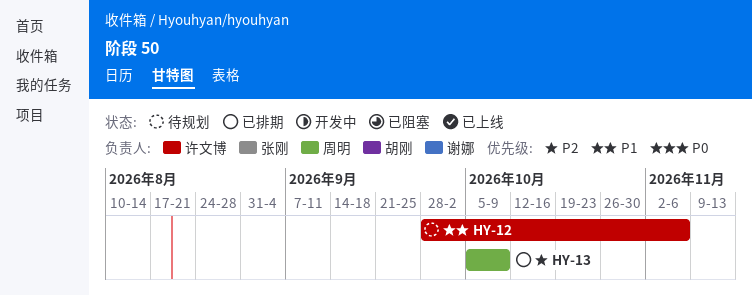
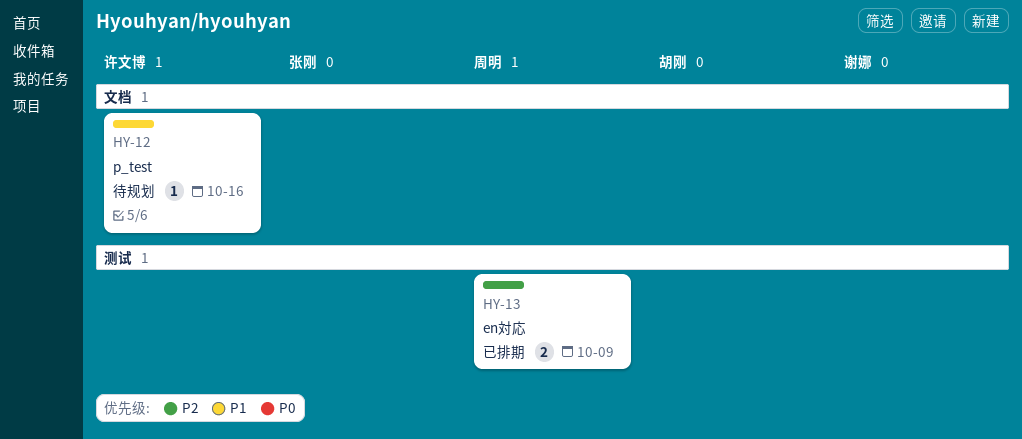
HY-12, due: Nov 6 -> Oct 16

